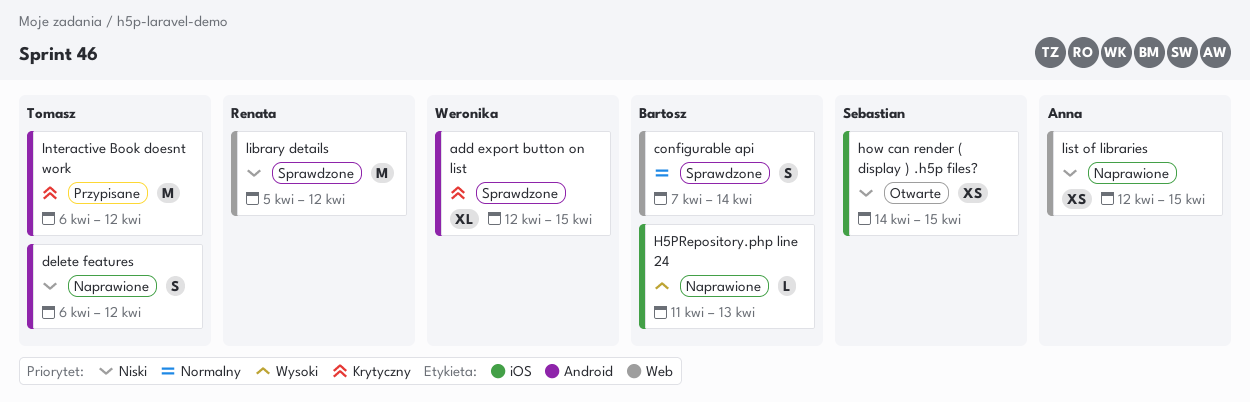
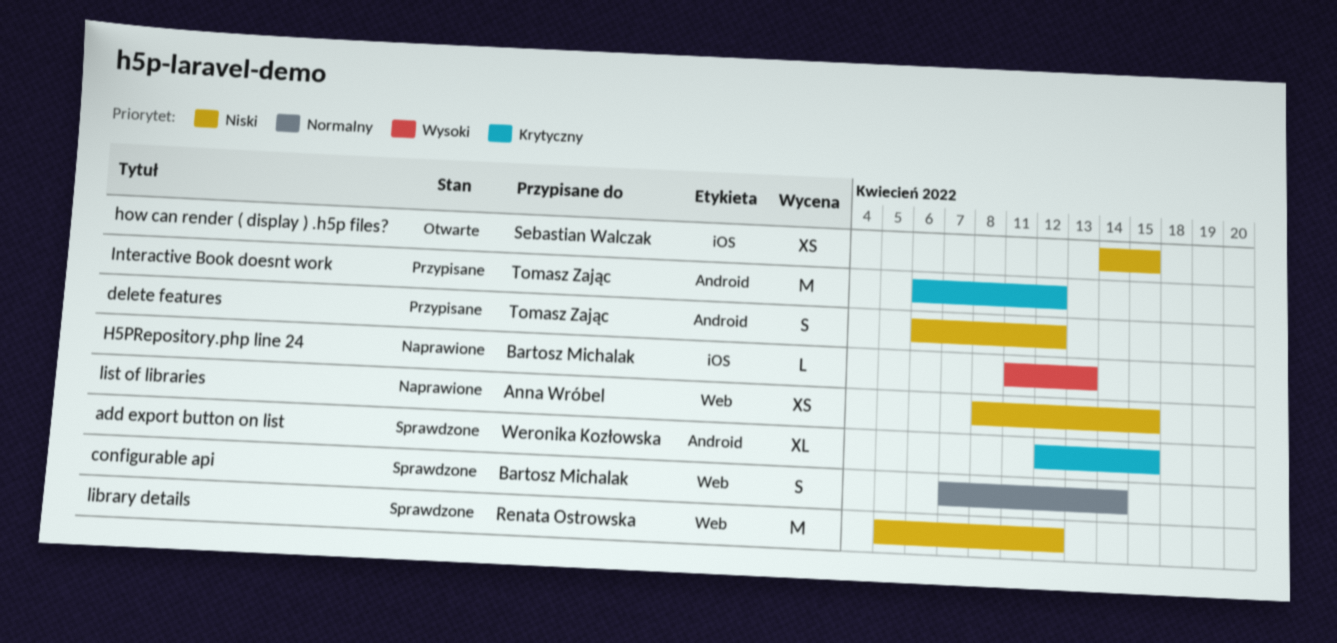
delete features, status: Naprawione -> Przypisane
list of libraries, start: Apr 12 -> Apr 8

